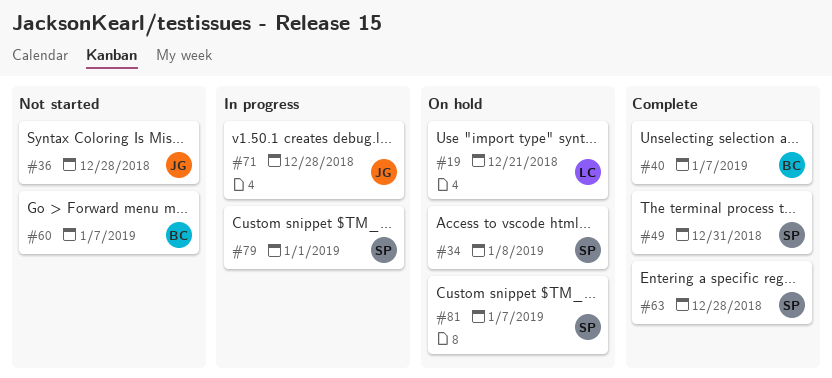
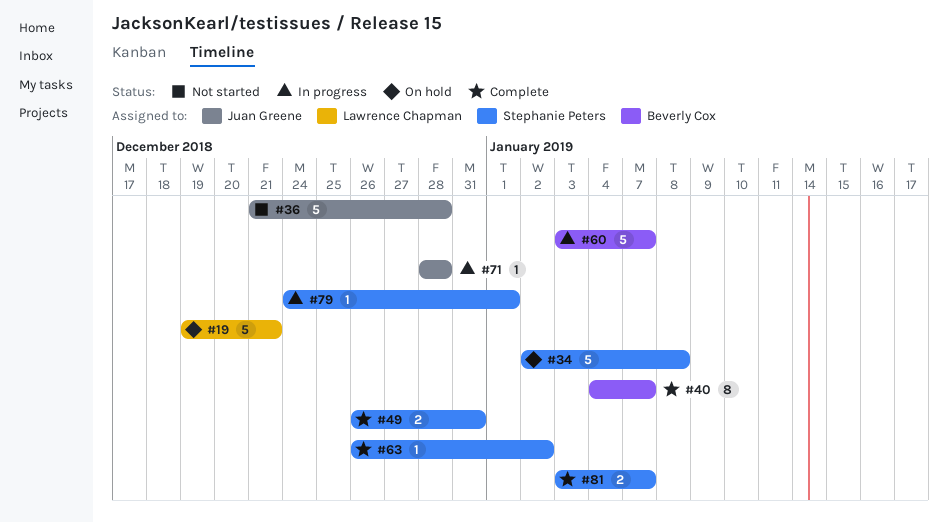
#60, status: Not started -> In progress
#63, due: Dec 28 -> Jan 2
#81, status: On hold -> Complete

